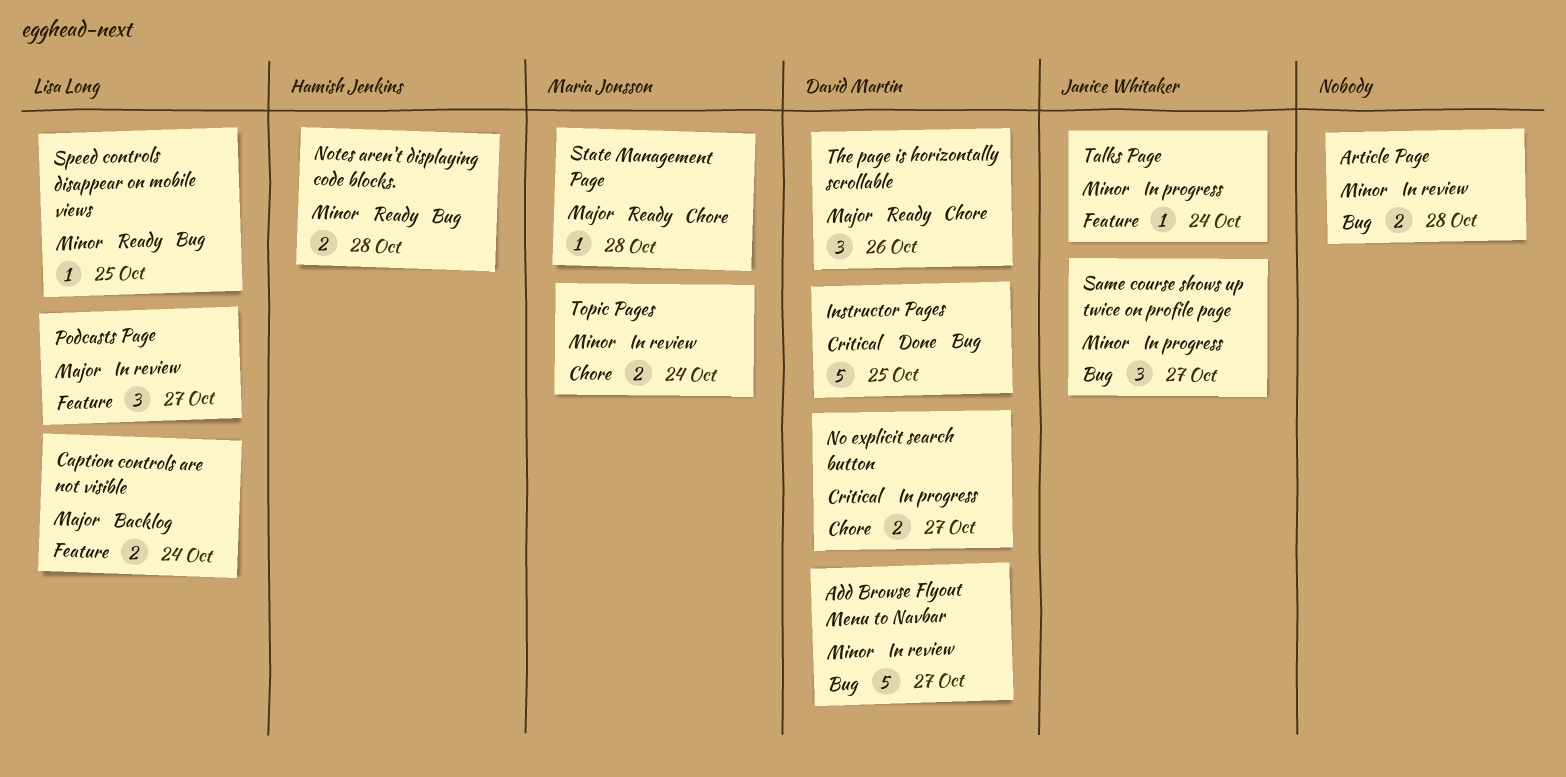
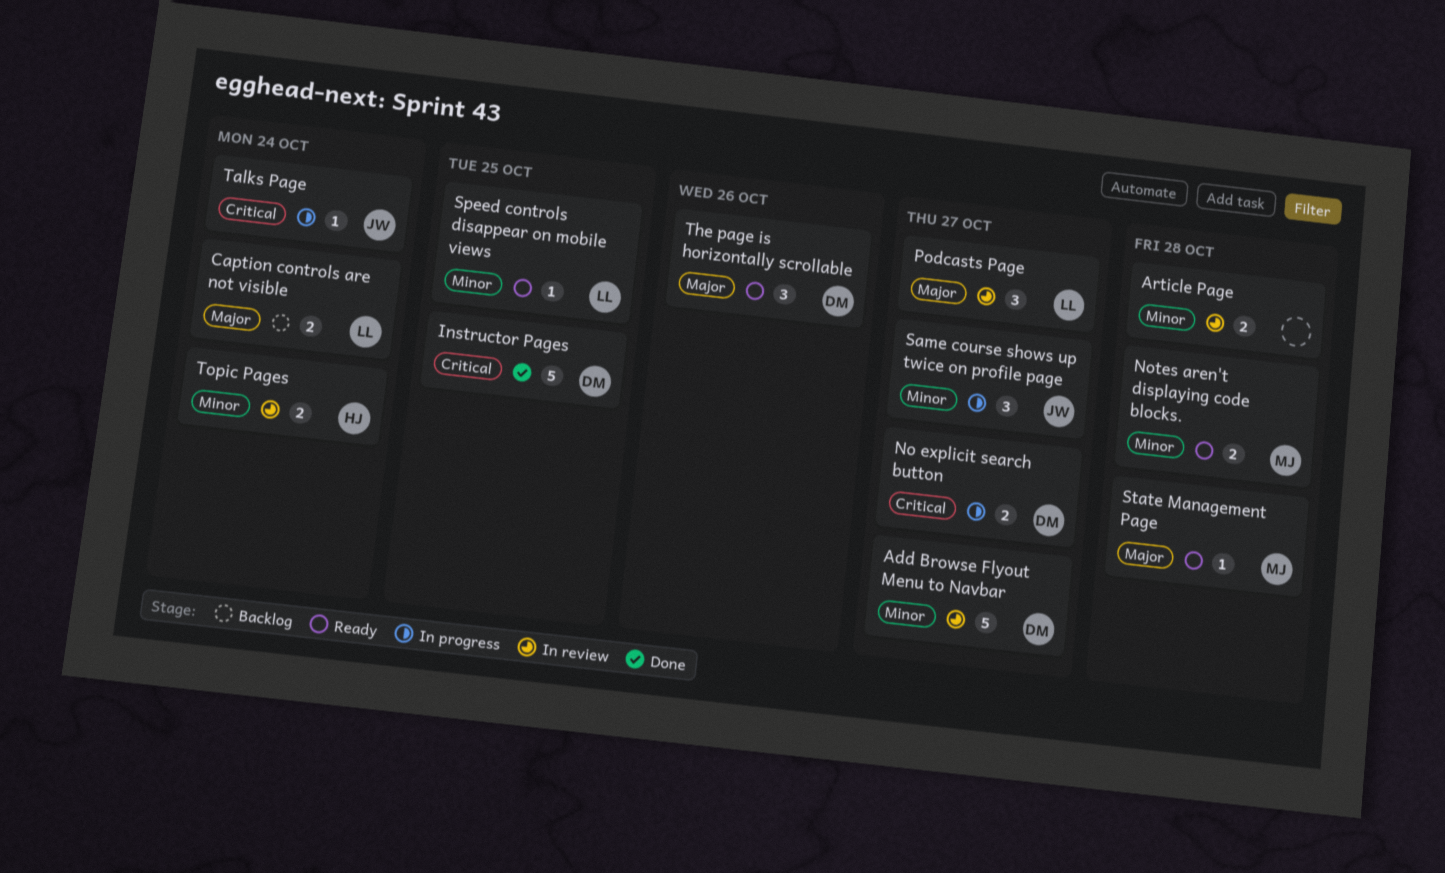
Notes aren't displaying code blocks., owner: Hamish Jenkins -> Maria Jonsson
Talks Page, priority: Minor -> Critical
Topic Pages, owner: Maria Jonsson -> Hamish Jenkins

